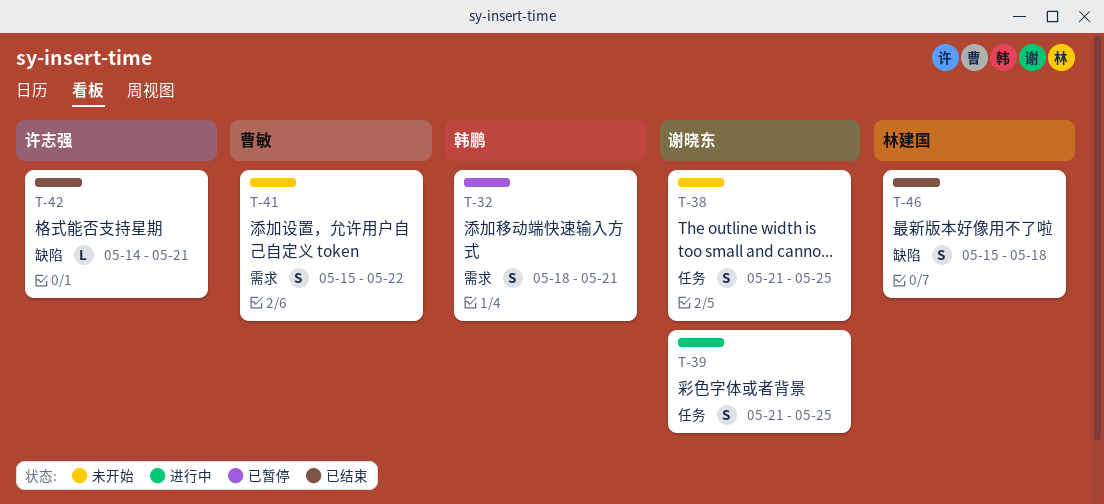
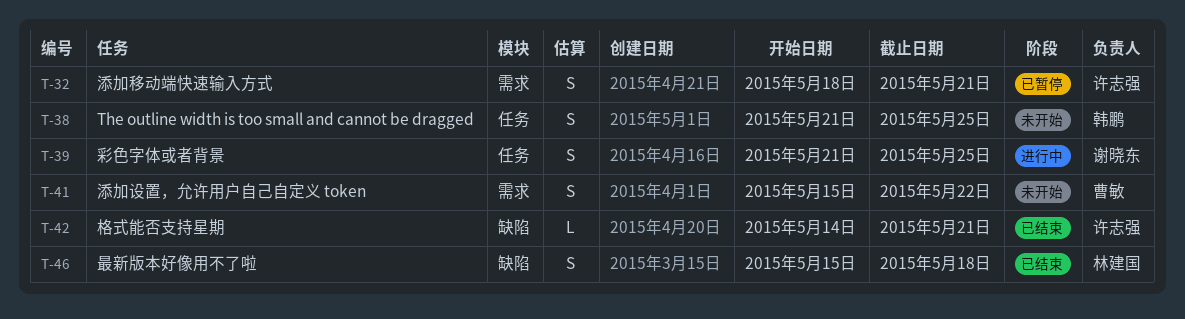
T-32, owner: 韩鹏 -> 许志强
T-38, owner: 谢晓东 -> 韩鹏

